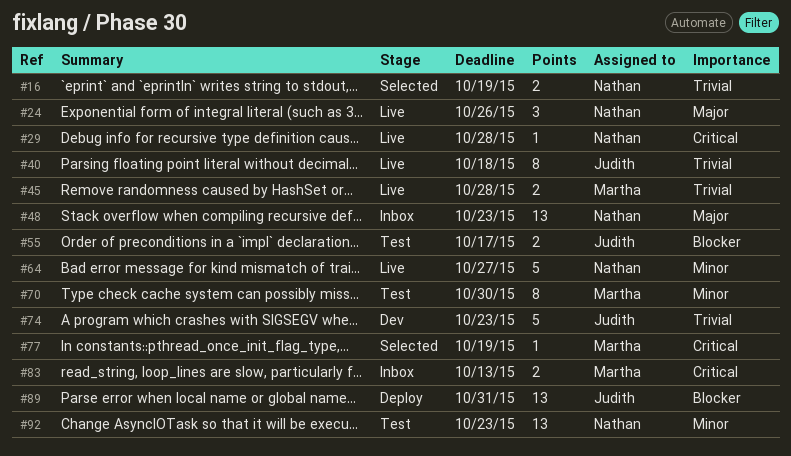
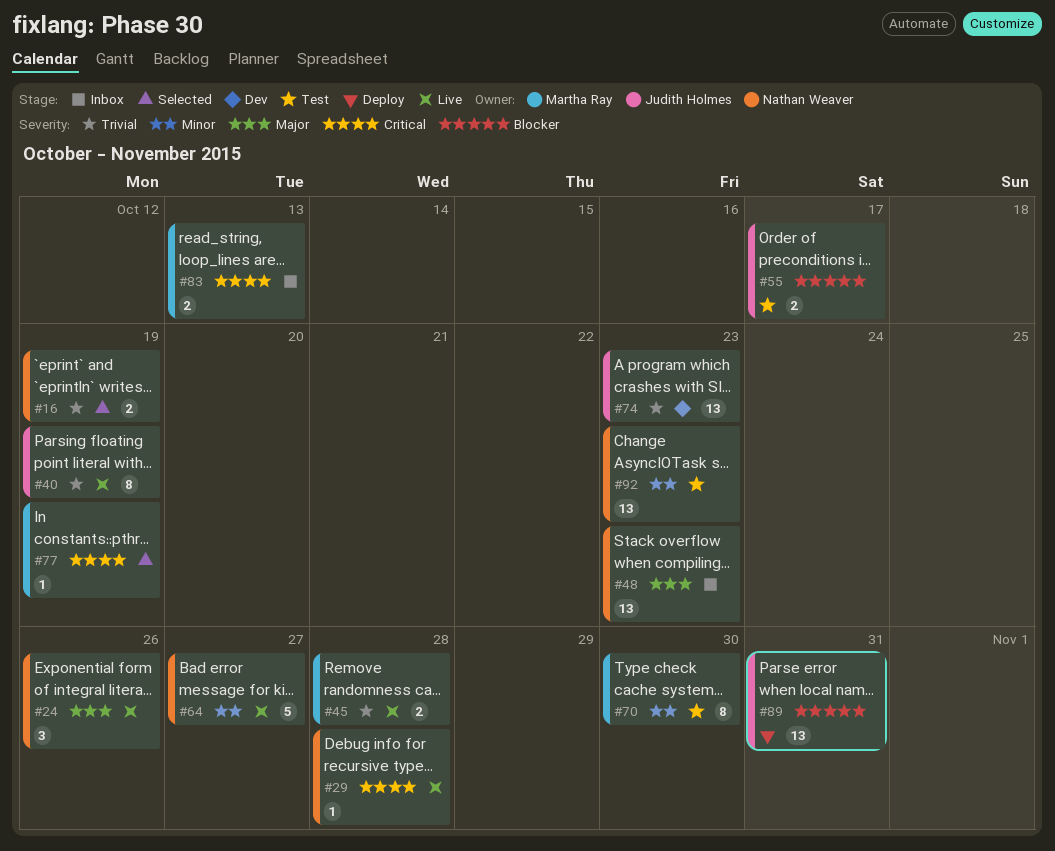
#40, due: Oct 18 -> Oct 19
#74, estimate: 5 -> 13

